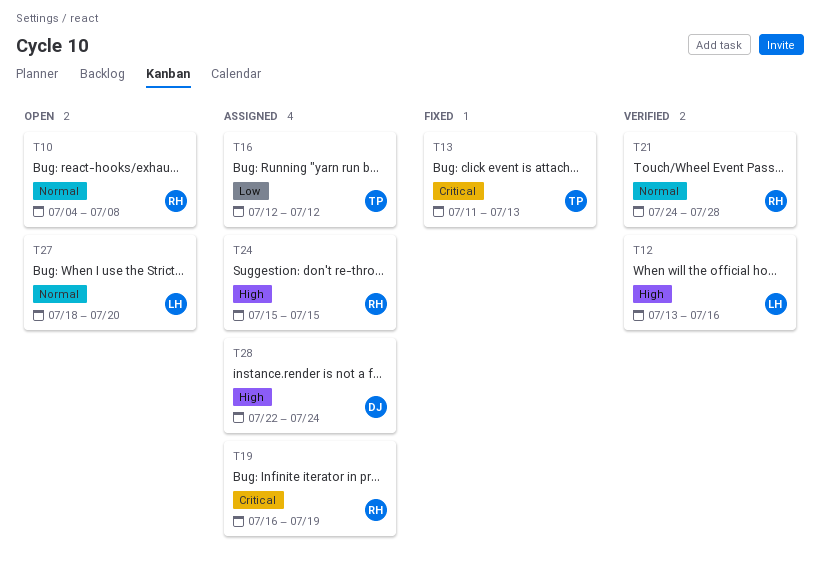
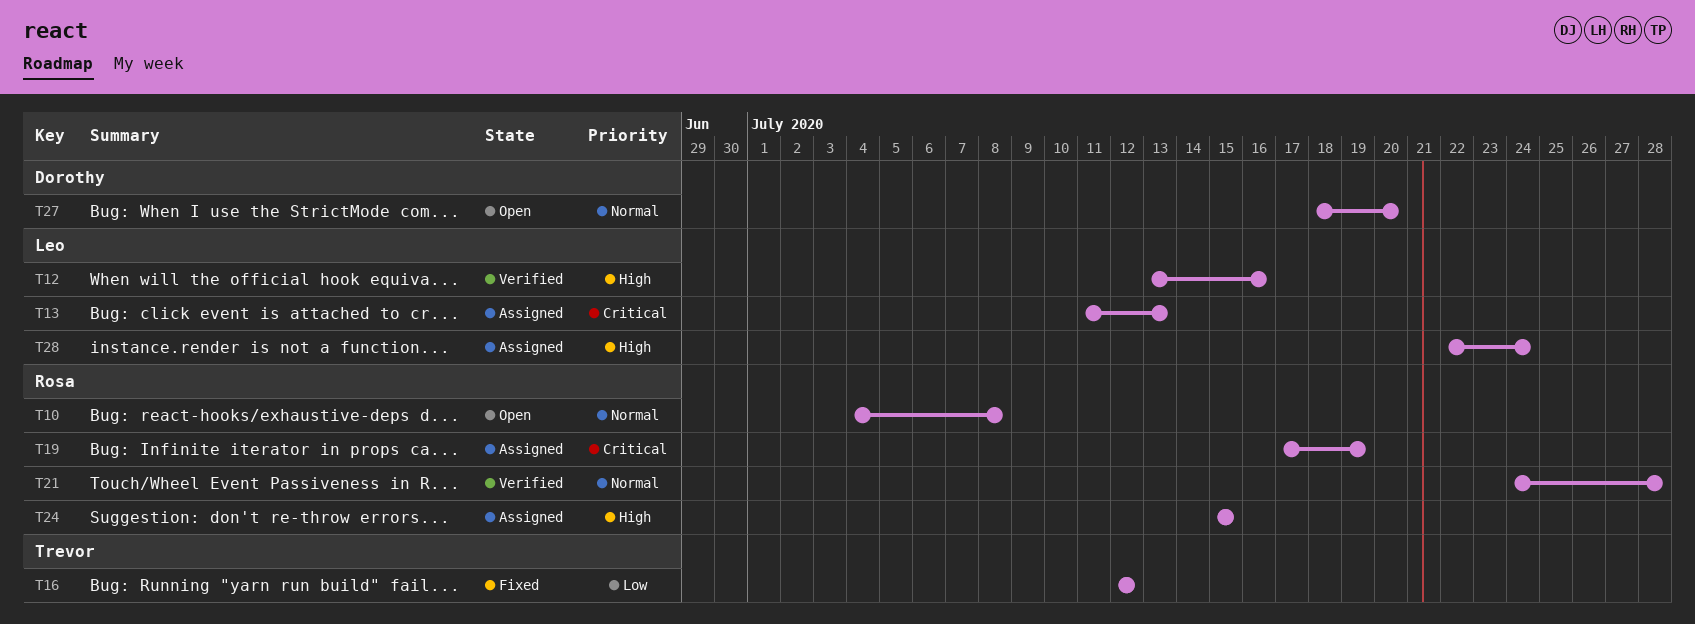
T13, status: Fixed -> Assigned
T13, owner: Trevor -> Leo
T16, status: Assigned -> Fixed
T19, start: Jul 16 -> Jul 17
T27, owner: Leo -> Dorothy
T28, owner: Dorothy -> Leo

